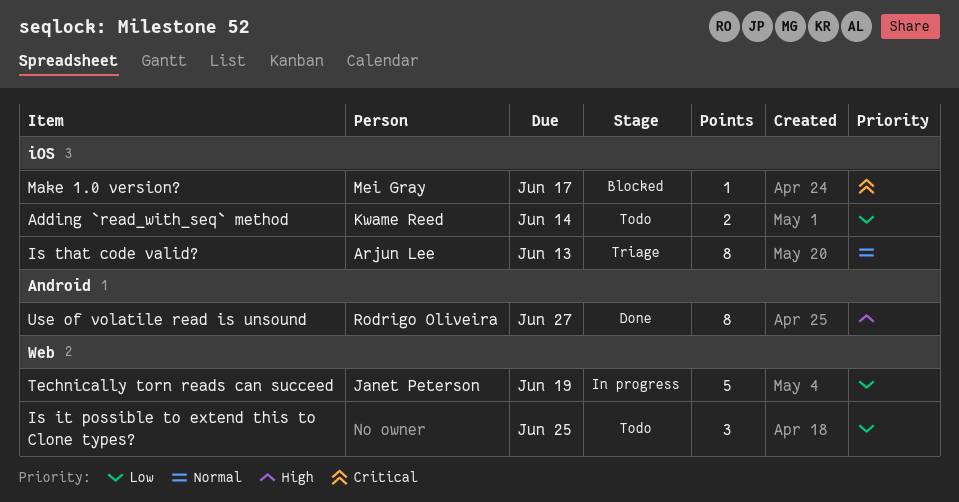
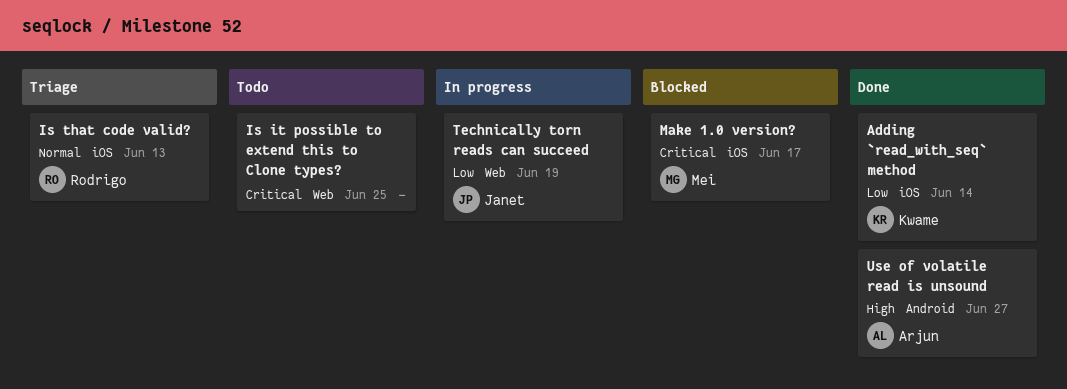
Adding `read_with_seq` method, status: Todo -> Done
Is it possible to extend this to Clone types?, priority: Low -> Critical
Is that code valid?, owner: Arjun Lee -> Rodrigo Oliveira
Use of volatile read is unsound, owner: Rodrigo Oliveira -> Arjun Lee

